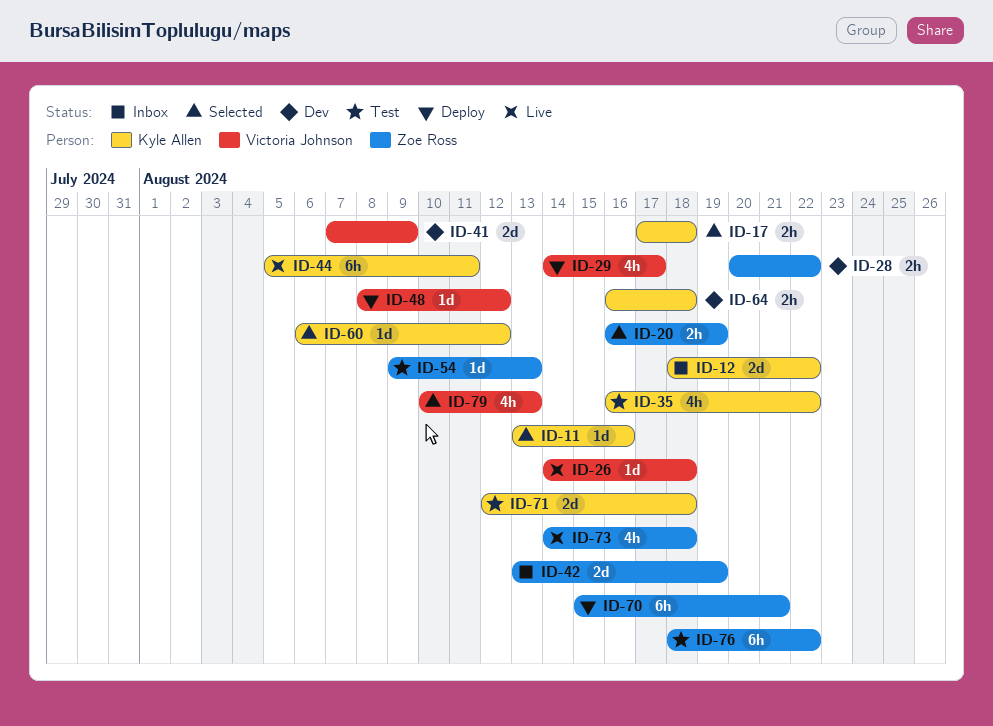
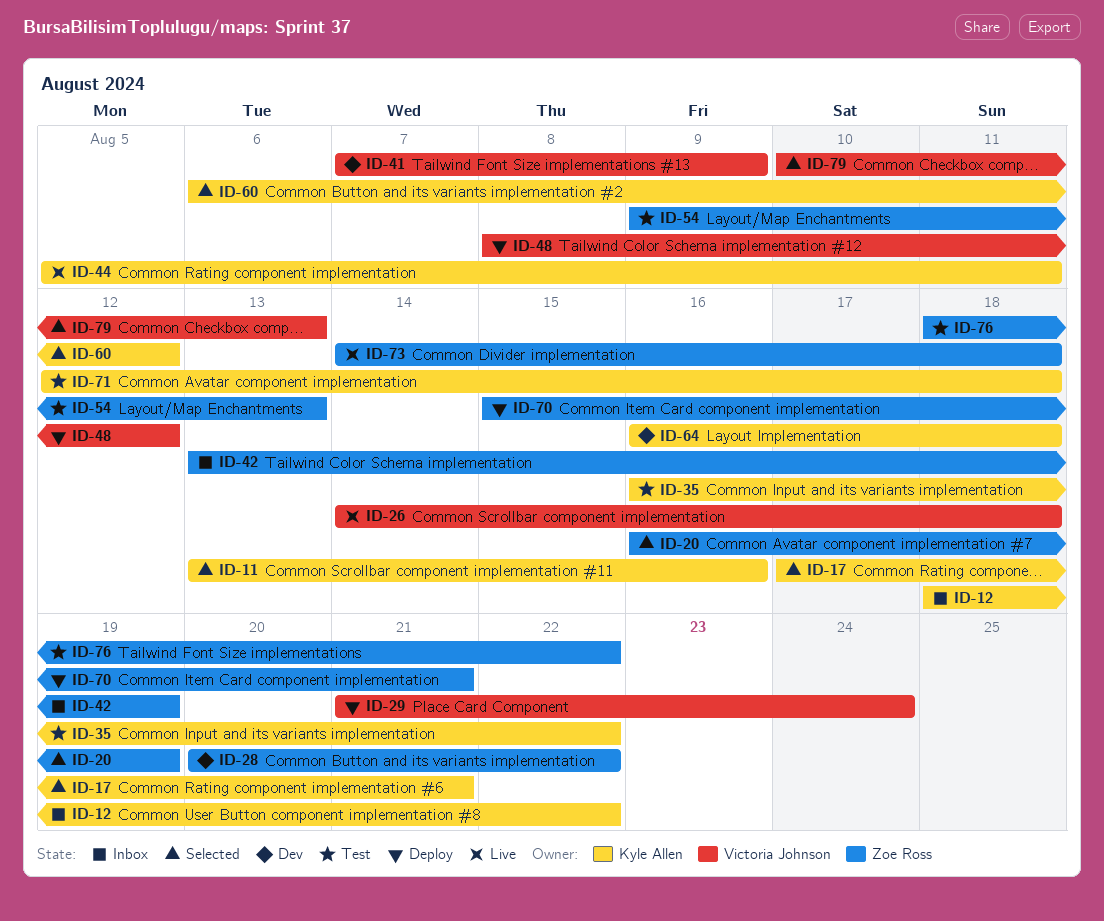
ID-17, due: Aug 18 -> Aug 21
ID-29, start: Aug 14 -> Aug 21
ID-29, due: Aug 17 -> Aug 24

